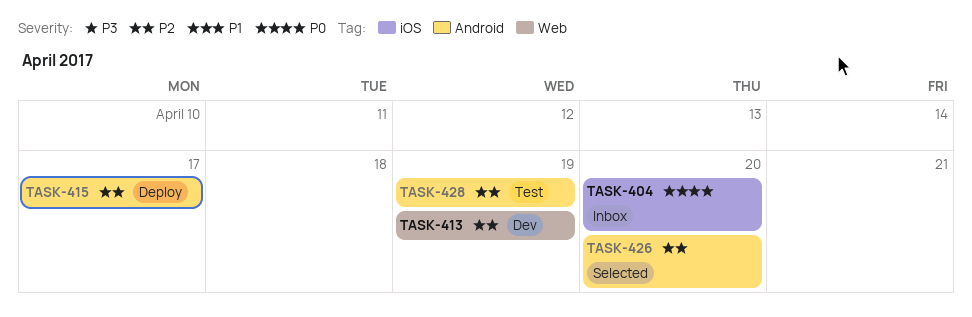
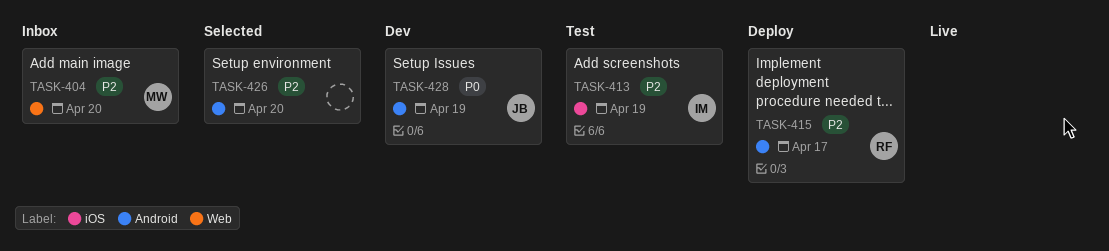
TASK-404, priority: P0 -> P2
TASK-404, label: iOS -> Web
TASK-413, status: Dev -> Test
TASK-413, label: Web -> iOS
TASK-428, status: Test -> Dev
TASK-428, priority: P2 -> P0

